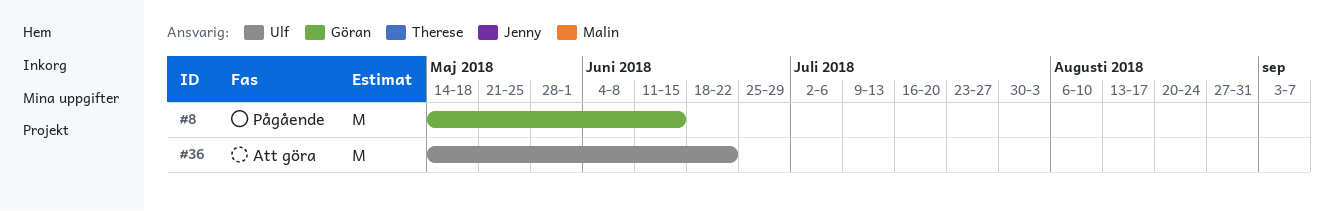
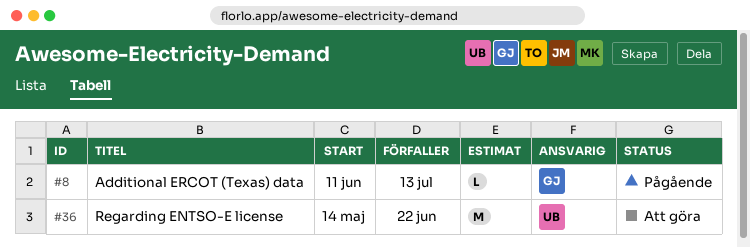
#8, estimate: M -> L
#8, start: May 14 -> Jun 11
#8, due: Jun 15 -> Jul 13

